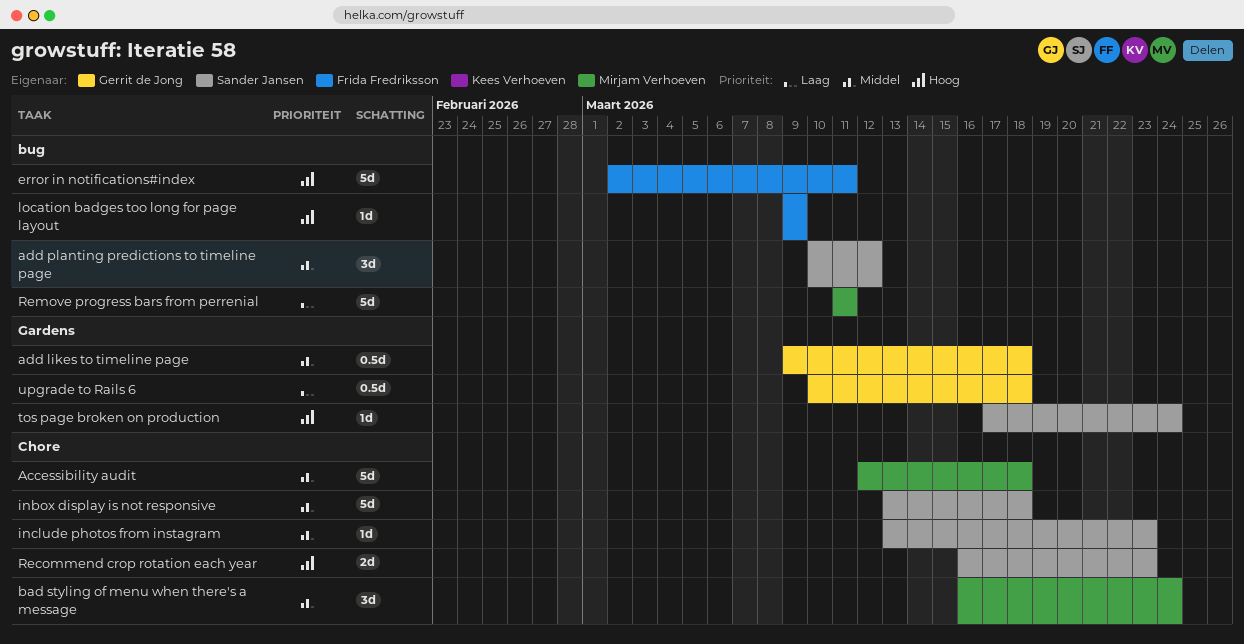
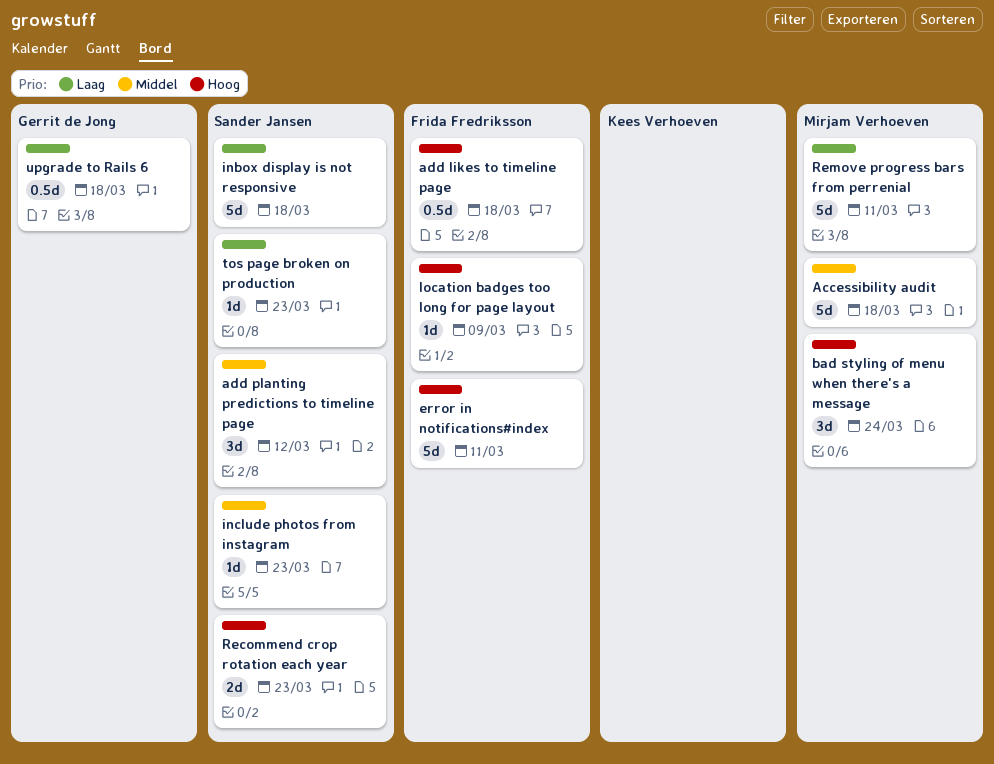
add likes to timeline page, owner: Gerrit de Jong -> Frida Fredriksson
add likes to timeline page, priority: Middel -> Hoog
bad styling of menu when there's a message, priority: Middel -> Hoog
inbox display is not responsive, priority: Middel -> Laag
tos page broken on production, priority: Hoog -> Laag
tos page broken on production, due: Mar 24 -> Mar 23

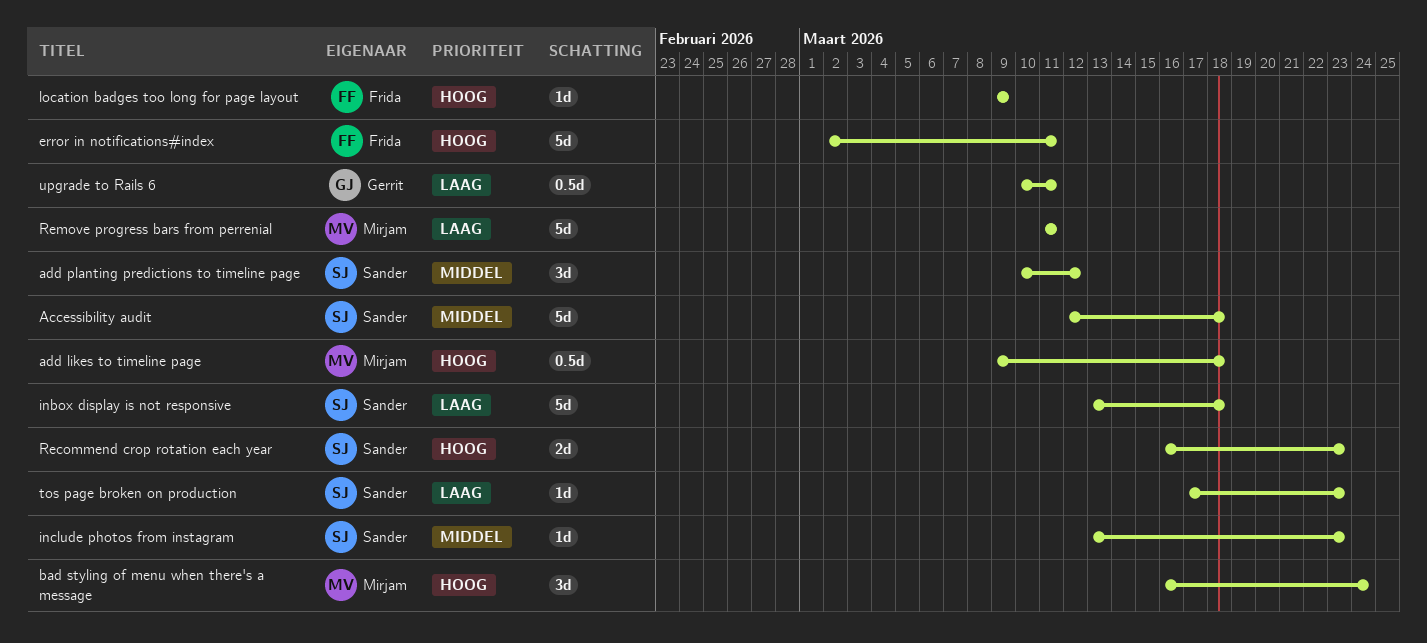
Accessibility audit, owner: Mirjam Verhoeven -> Sander Jansen
add likes to timeline page, owner: Frida Fredriksson -> Mirjam Verhoeven
upgrade to Rails 6, due: Mar 18 -> Mar 11

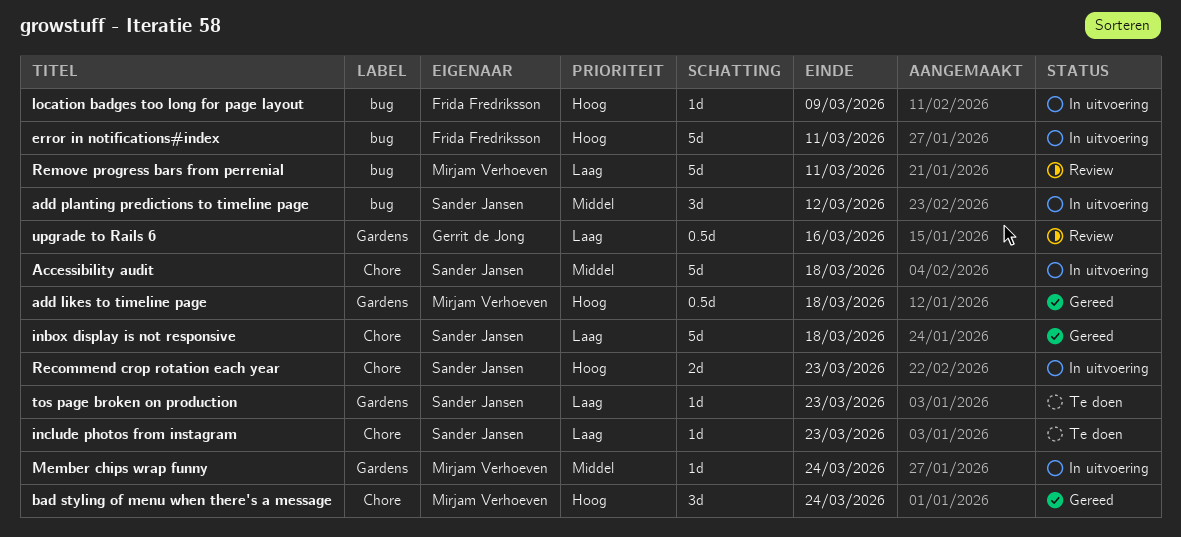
include photos from instagram, priority: Middel -> Laag
Member chips wrap funny: none -> present
upgrade to Rails 6, due: Mar 11 -> Mar 16

